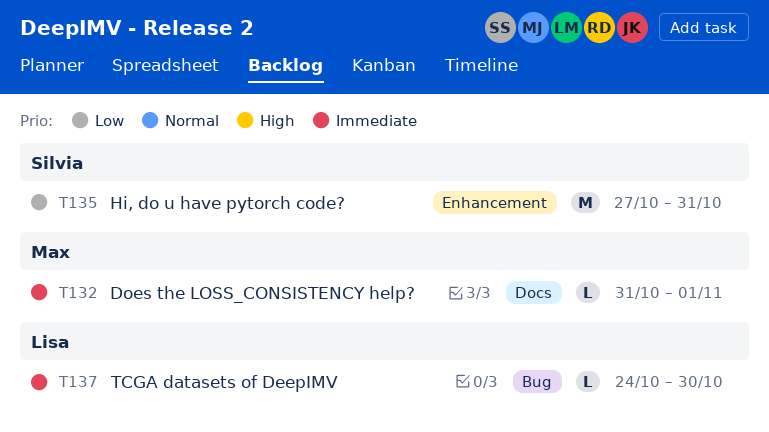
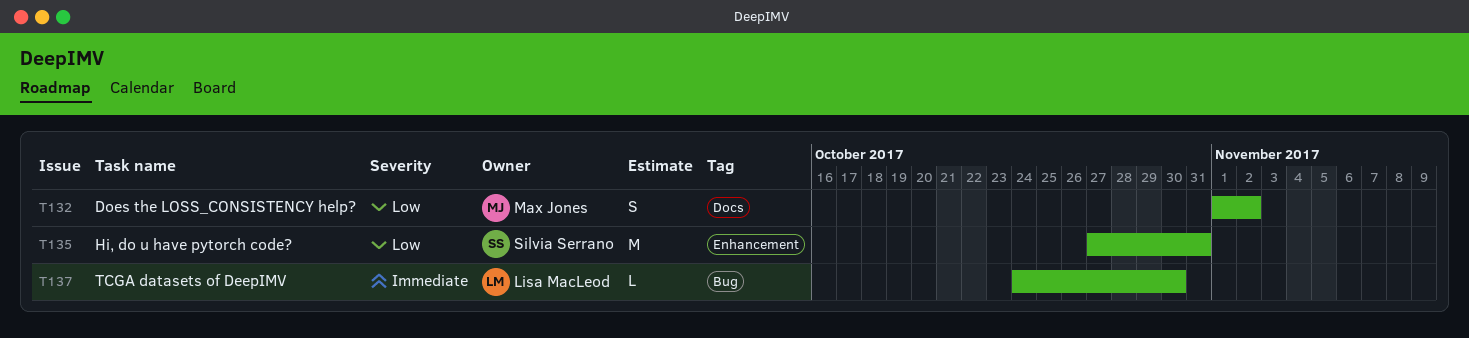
T132, priority: Immediate -> Low
T132, estimate: L -> S
T132, start: Oct 31 -> Nov 1
T132, due: Nov 1 -> Nov 2

